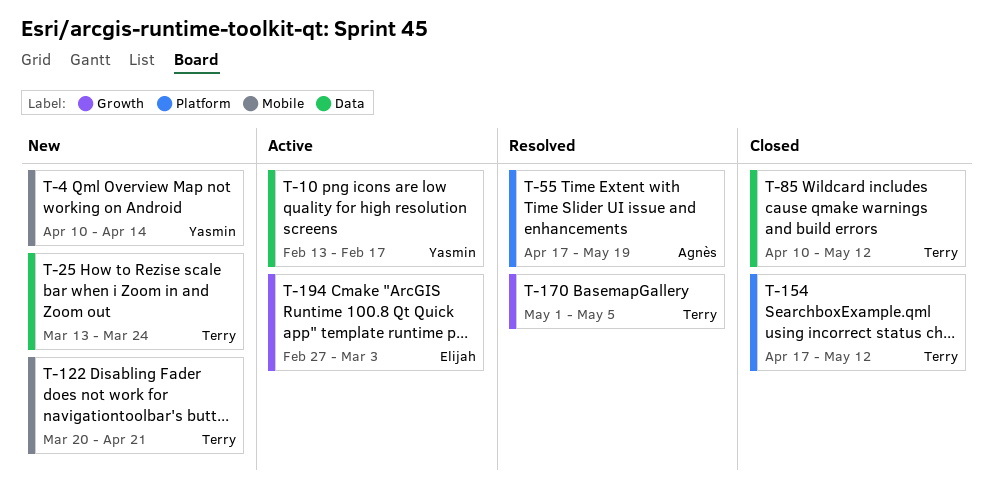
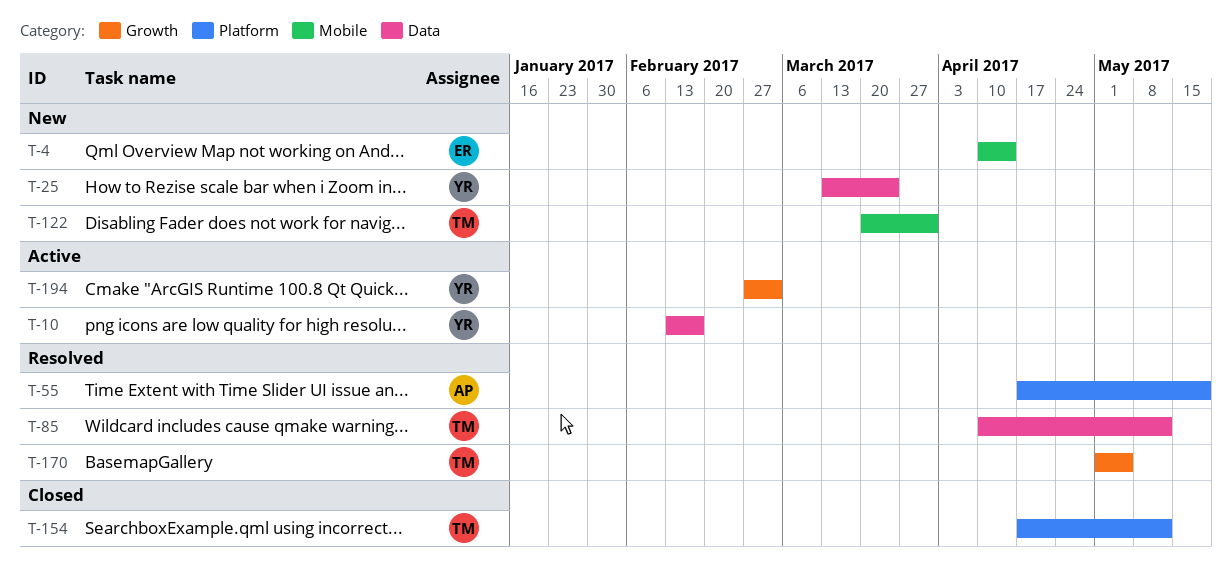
T-4, owner: Yasmin -> Elijah
T-25, owner: Terry -> Yasmin
T-85, status: Closed -> Resolved
T-122, due: Apr 21 -> Mar 31
T-194, owner: Elijah -> Yasmin

